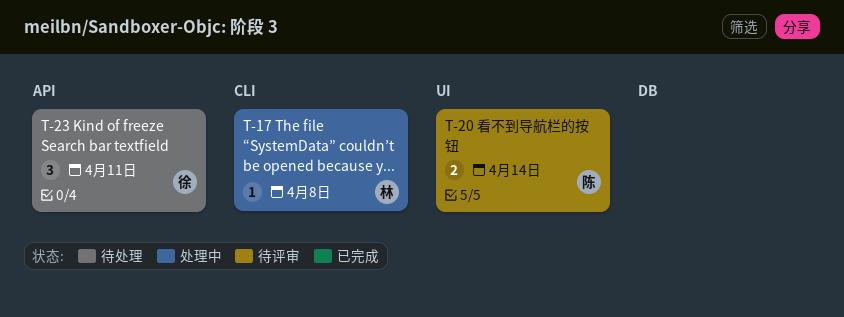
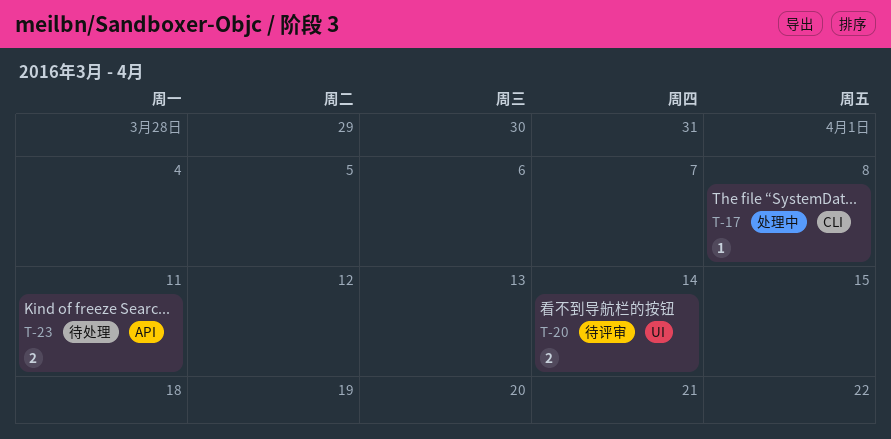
T-23, estimate: 3 -> 2

